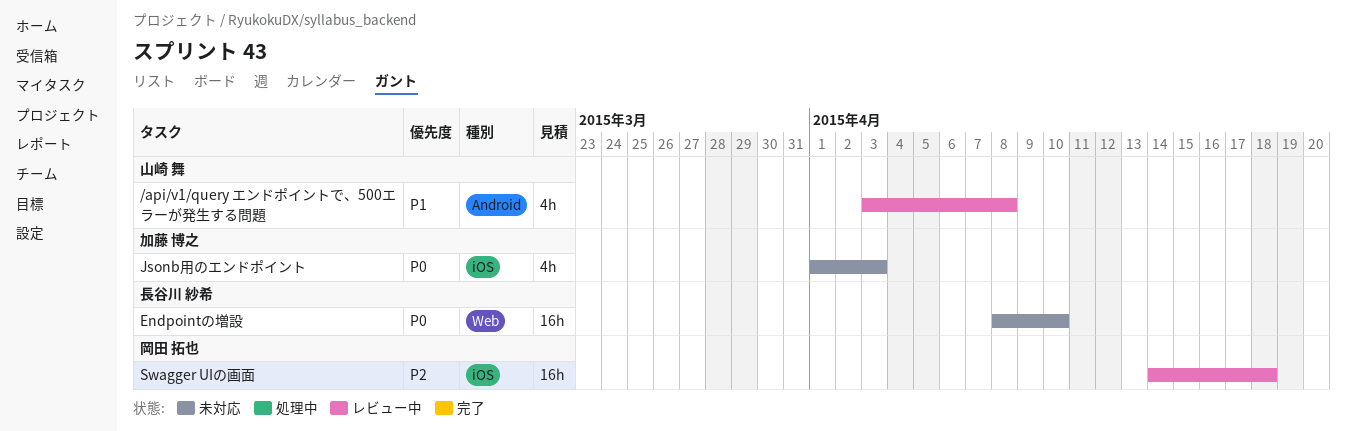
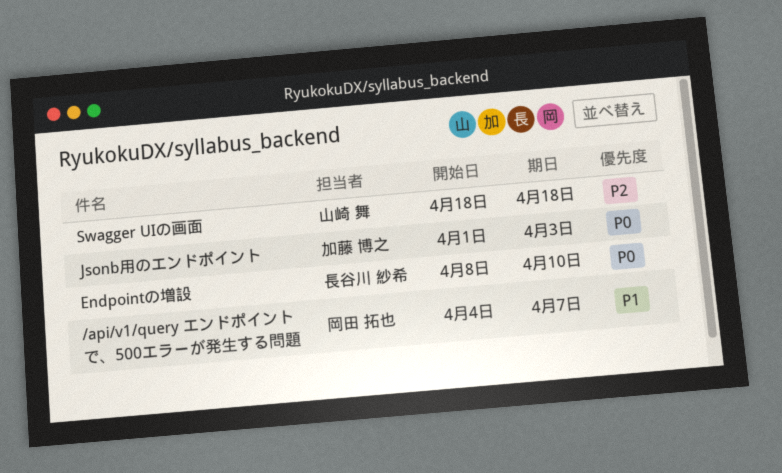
/api/v1/query エンドポイントで、500エラーが発生する問題, owner: 山崎 舞 -> 岡田 拓也
/api/v1/query エンドポイントで、500エラーが発生する問題, start: Apr 3 -> Apr 4
/api/v1/query エンドポイントで、500エラーが発生する問題, due: Apr 8 -> Apr 7
Swagger UIの画面, owner: 岡田 拓也 -> 山崎 舞
Swagger UIの画面, start: Apr 14 -> Apr 18

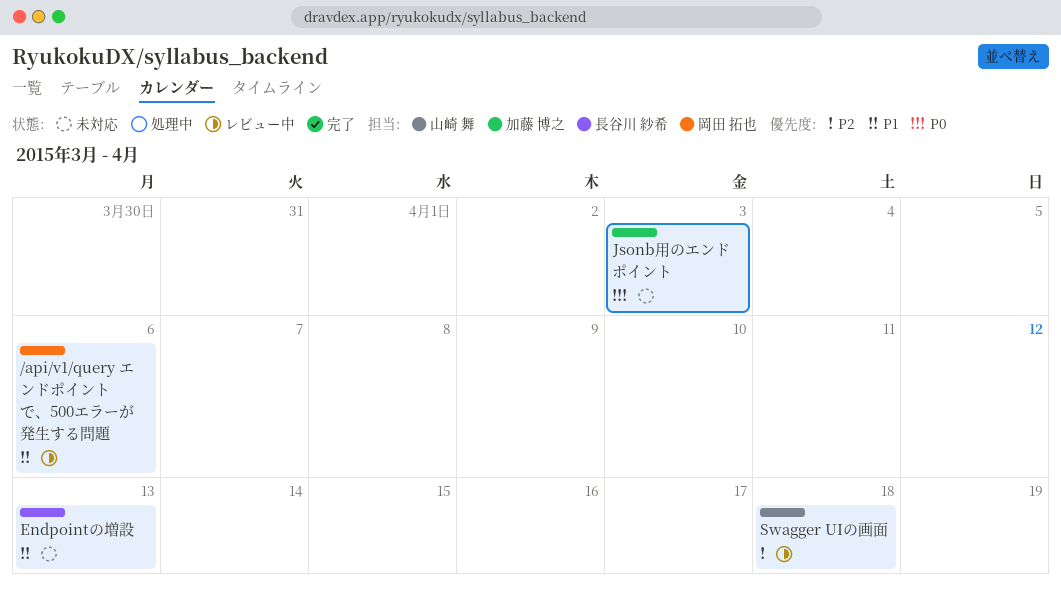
/api/v1/query エンドポイントで、500エラーが発生する問題, due: Apr 7 -> Apr 6
Endpointの増設, priority: P0 -> P1
Endpointの増設, due: Apr 10 -> Apr 13

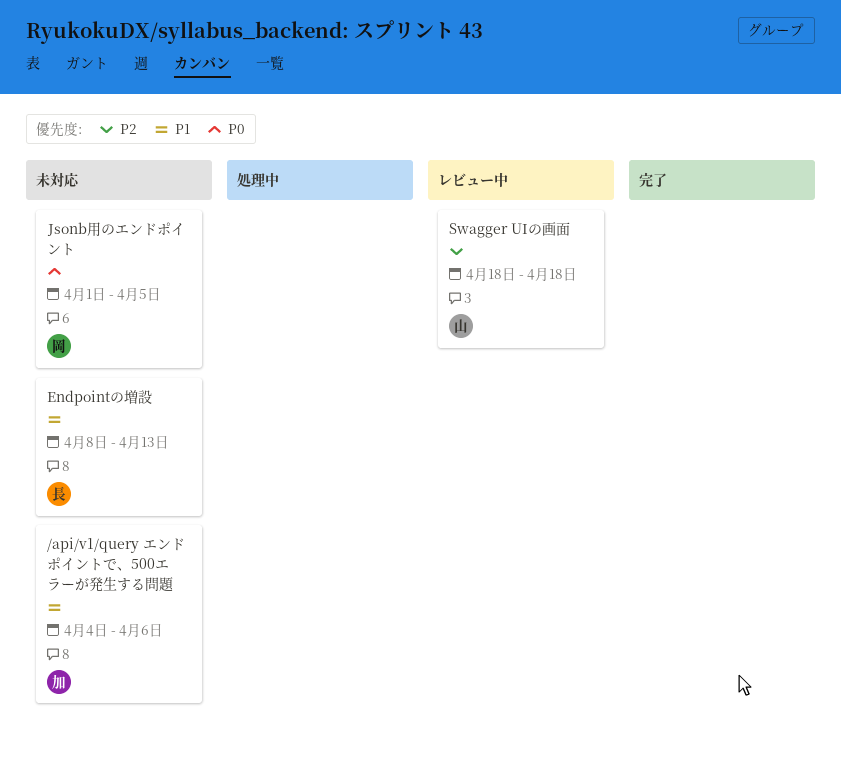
/api/v1/query エンドポイントで、500エラーが発生する問題, status: レビュー中 -> 未対応
/api/v1/query エンドポイントで、500エラーが発生する問題, owner: 岡田 拓也 -> 加藤 博之
Jsonb用のエンドポイント, owner: 加藤 博之 -> 岡田 拓也
Jsonb用のエンドポイント, due: Apr 3 -> Apr 5

